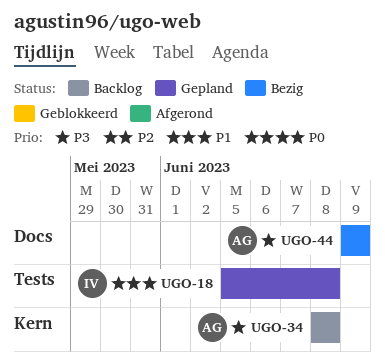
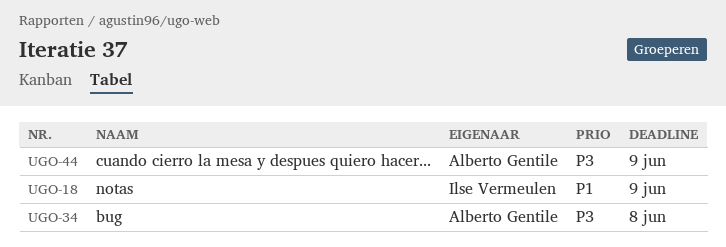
UGO-18, due: Jun 8 -> Jun 9

